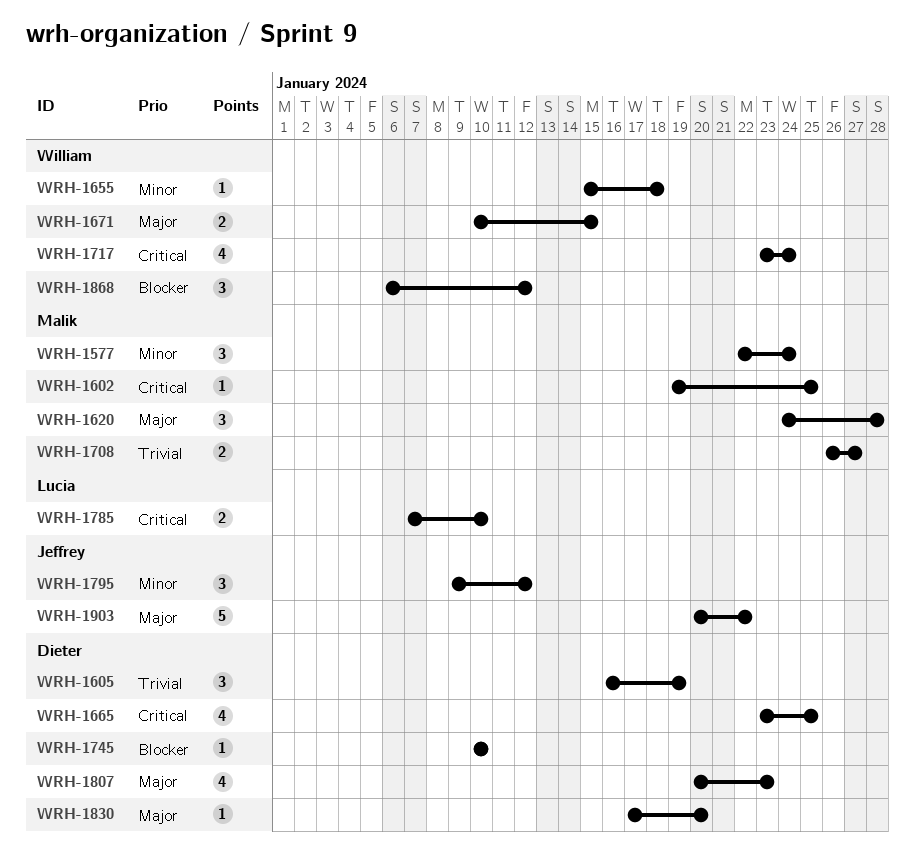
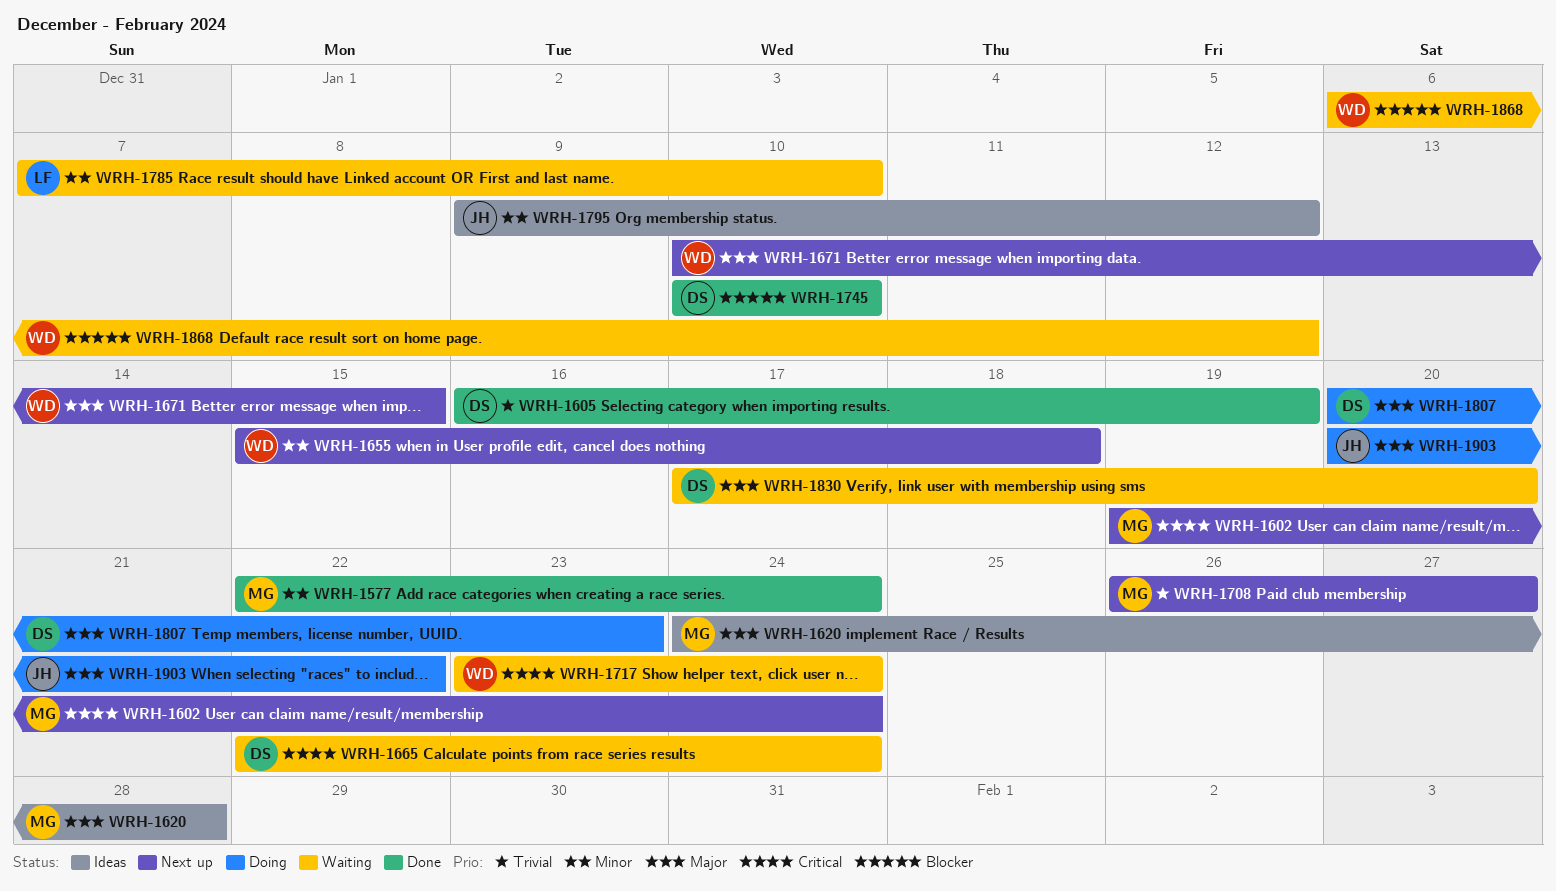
WRH-1602, due: Jan 25 -> Jan 24
WRH-1665, start: Jan 23 -> Jan 22
WRH-1665, due: Jan 25 -> Jan 24
WRH-1785, priority: Critical -> Minor

